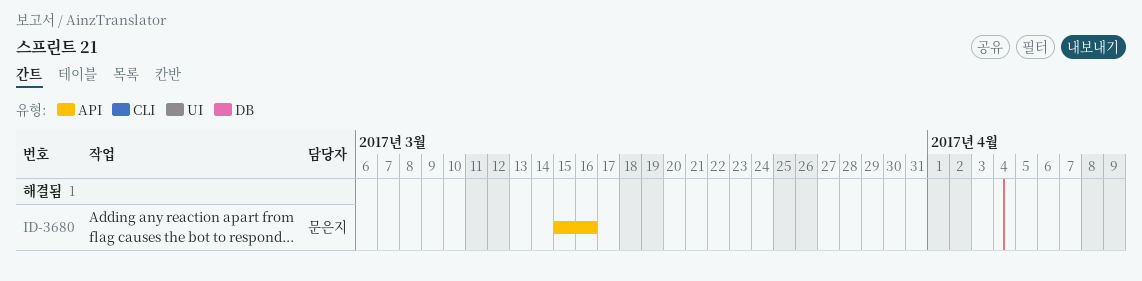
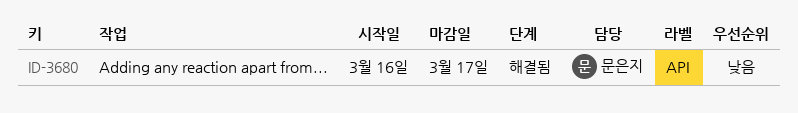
ID-3680, start: Mar 15 -> Mar 16
ID-3680, due: Mar 16 -> Mar 17

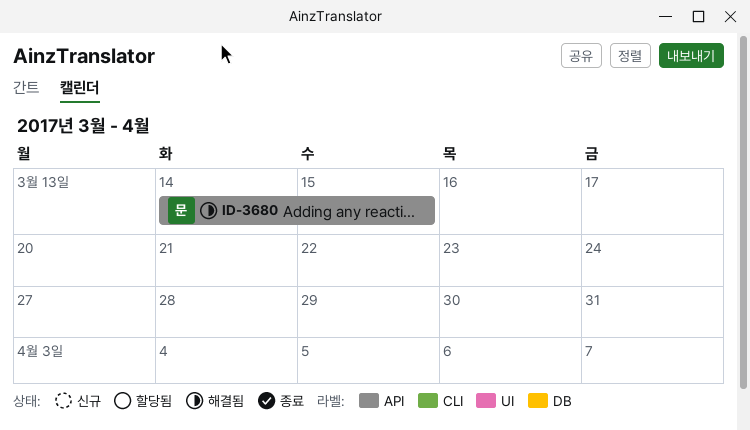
ID-3680, start: Mar 16 -> Mar 14
ID-3680, due: Mar 17 -> Mar 15

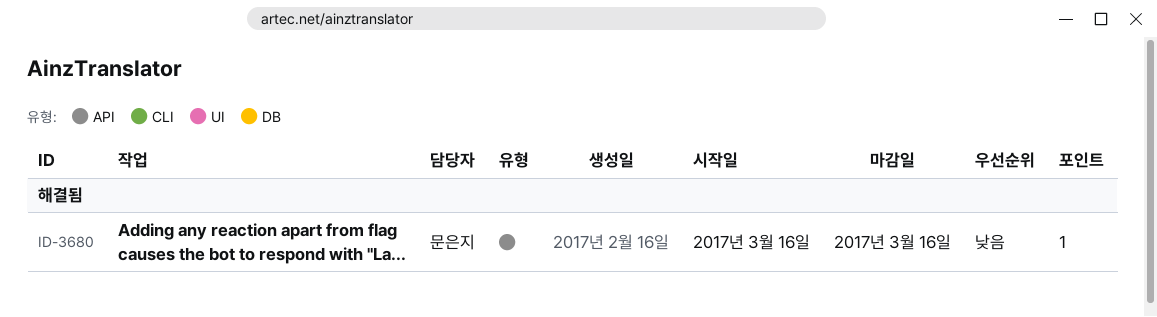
ID-3680, start: Mar 14 -> Mar 16
ID-3680, due: Mar 15 -> Mar 16

